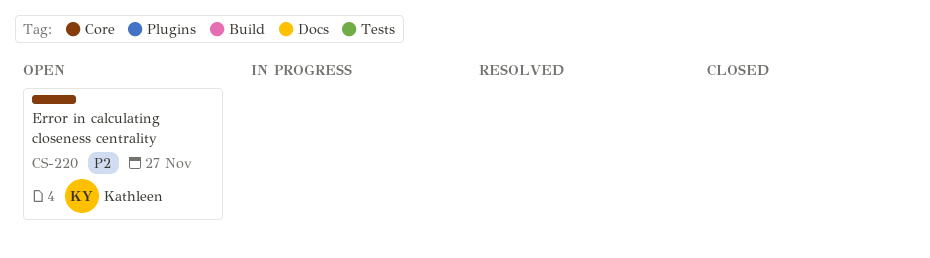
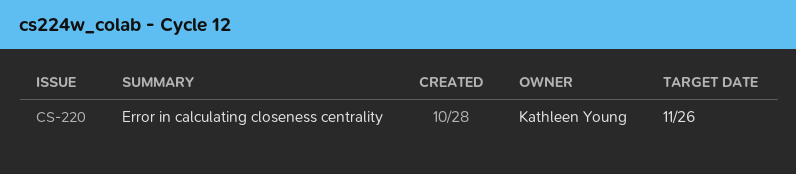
CS-220, due: Nov 27 -> Nov 26

